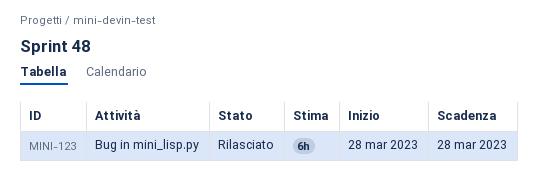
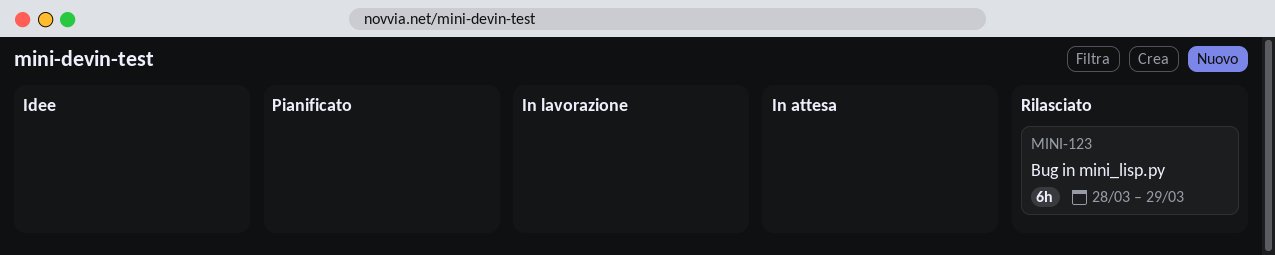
MINI-123, due: Mar 28 -> Mar 29

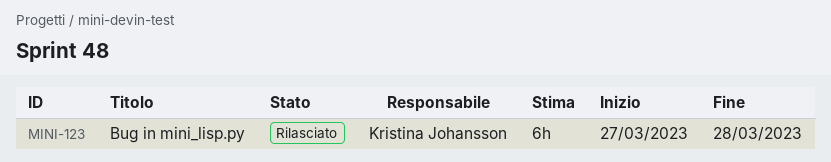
MINI-123, start: Mar 28 -> Mar 27
MINI-123, due: Mar 29 -> Mar 28

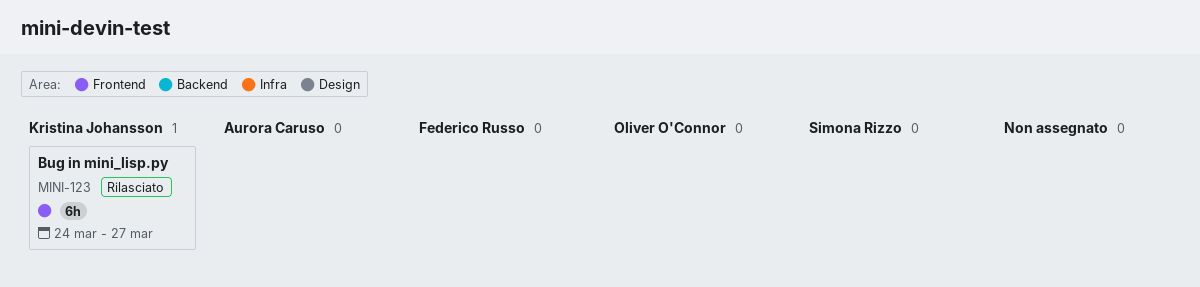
MINI-123, start: Mar 27 -> Mar 24
MINI-123, due: Mar 28 -> Mar 27

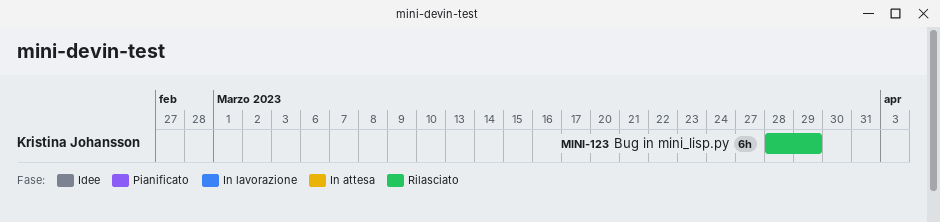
MINI-123, start: Mar 24 -> Mar 28
MINI-123, due: Mar 27 -> Mar 29

